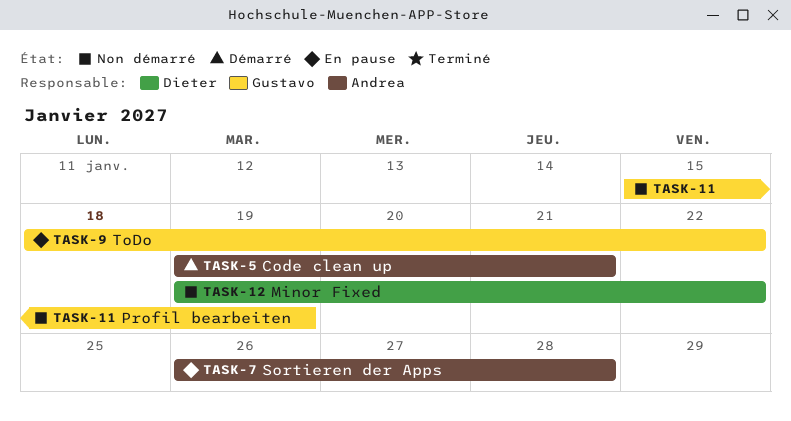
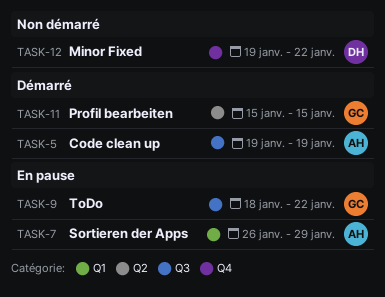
TASK-5, due: Jan 21 -> Jan 19
TASK-7, due: Jan 28 -> Jan 29
TASK-11, status: Non démarré -> Démarré
TASK-11, due: Jan 19 -> Jan 15

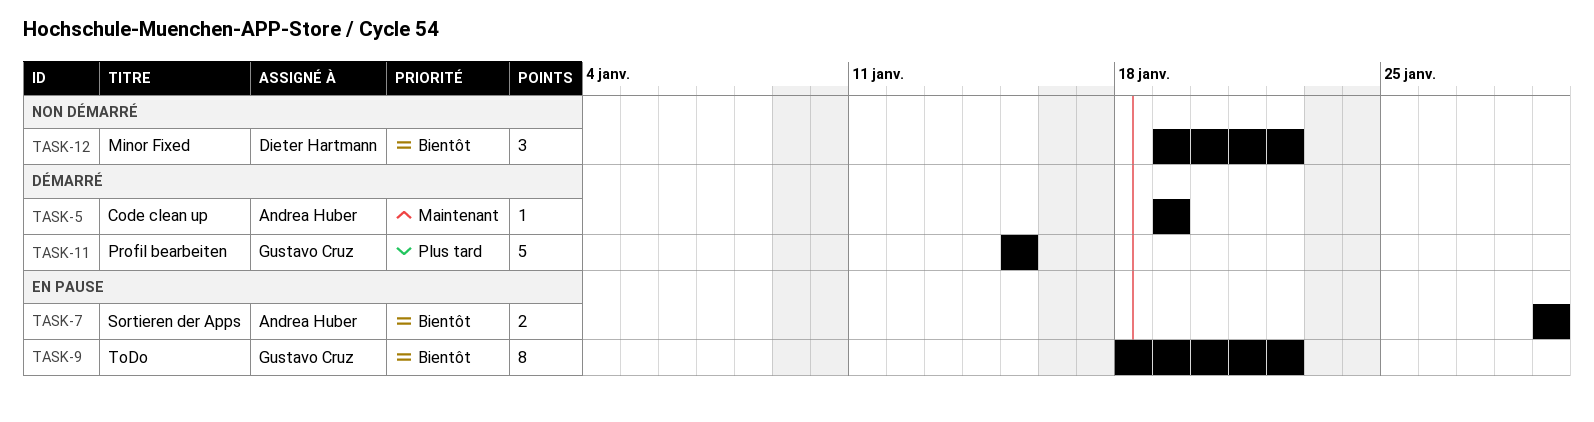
TASK-7, start: Jan 26 -> Jan 29

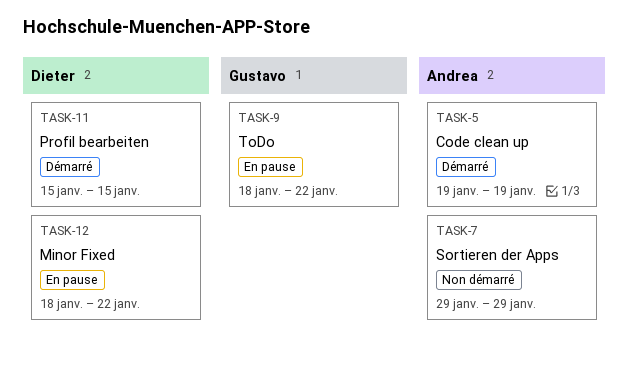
TASK-7, status: En pause -> Non démarré
TASK-11, owner: Gustavo Cruz -> Dieter Hartmann
TASK-12, status: Non démarré -> En pause
TASK-12, start: Jan 19 -> Jan 18

